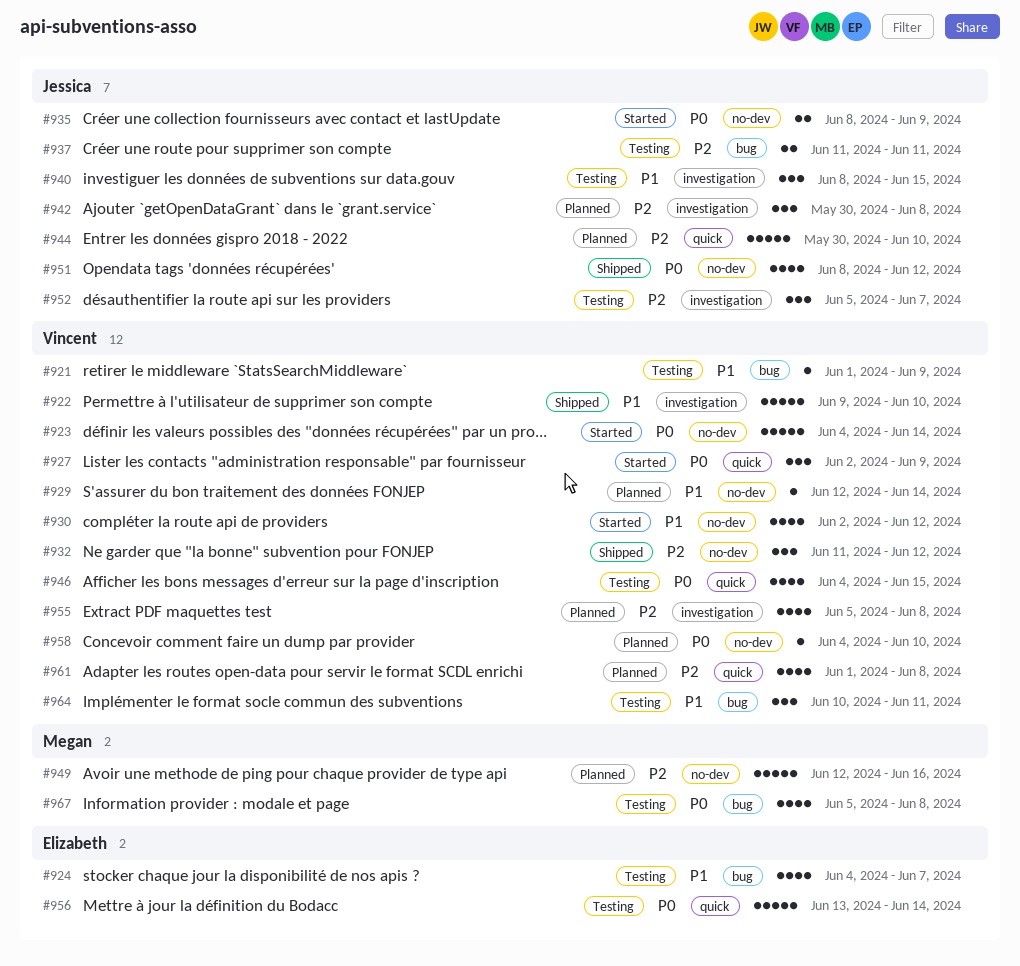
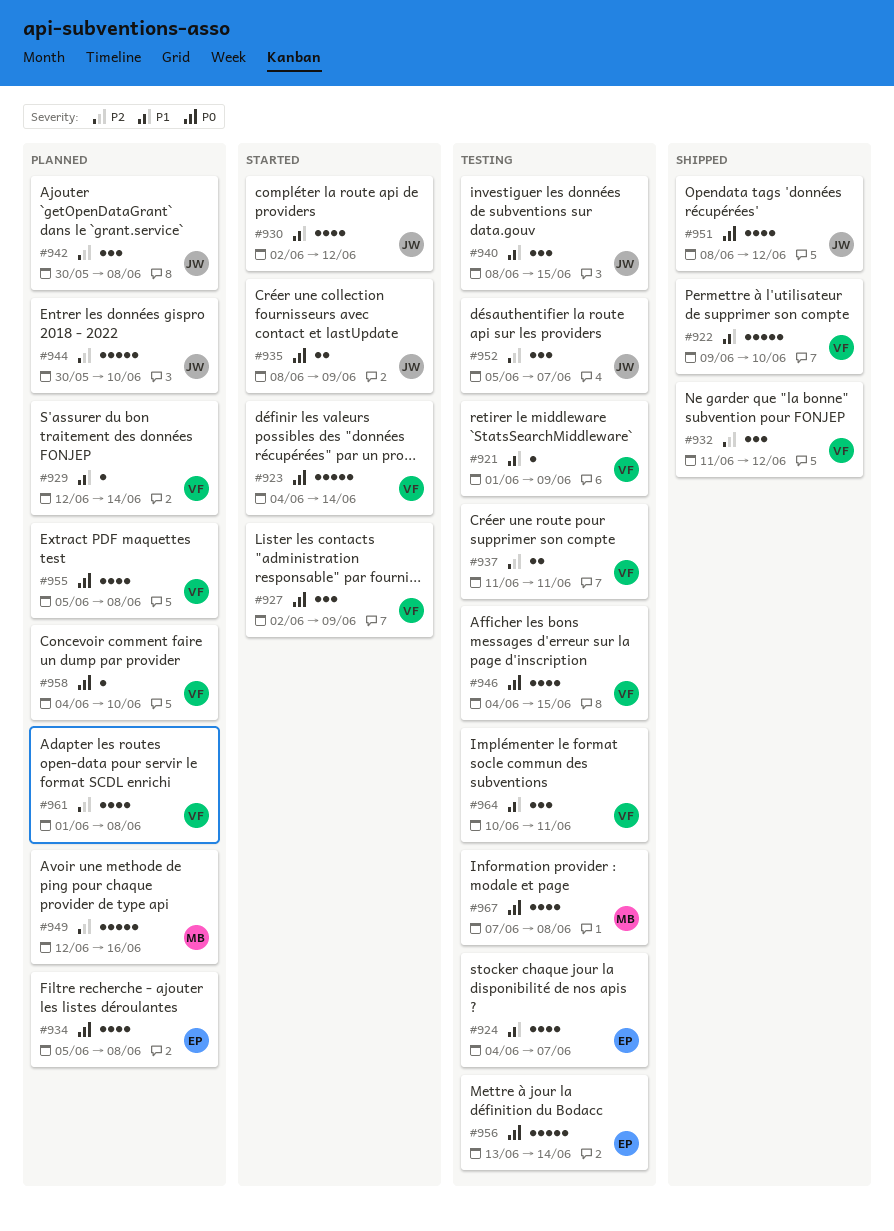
#930, owner: Vincent -> Jessica
#934: none -> present
#937, owner: Jessica -> Vincent
#955, priority: P2 -> P0
#967, start: Jun 5 -> Jun 7

